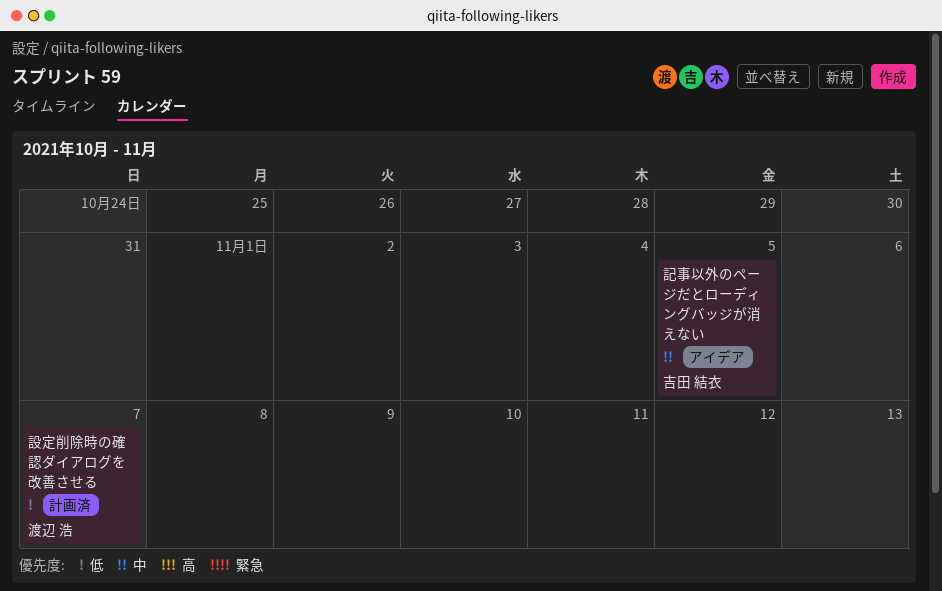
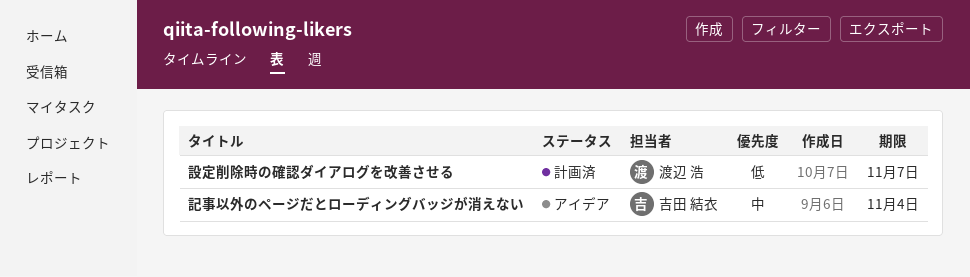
記事以外のページだとローディングバッジが消えない, due: Nov 5 -> Nov 4

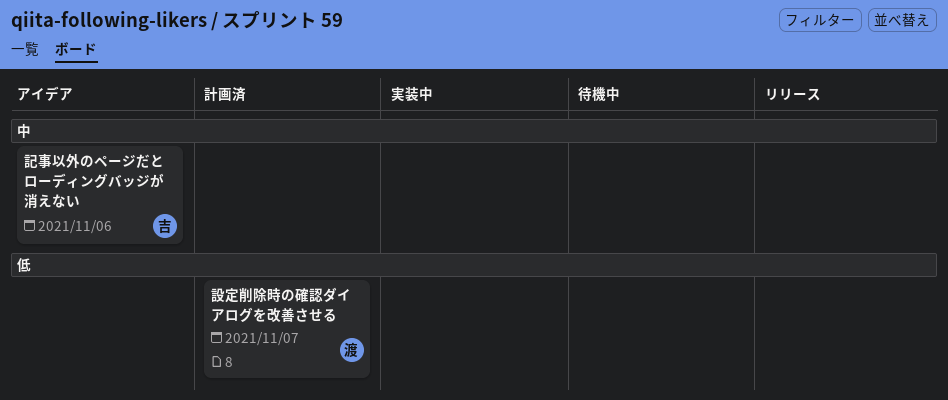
記事以外のページだとローディングバッジが消えない, due: Nov 4 -> Nov 6

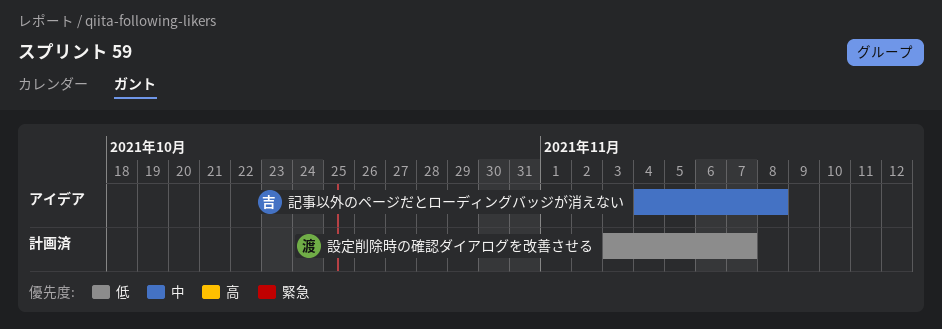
記事以外のページだとローディングバッジが消えない, due: Nov 6 -> Nov 8

